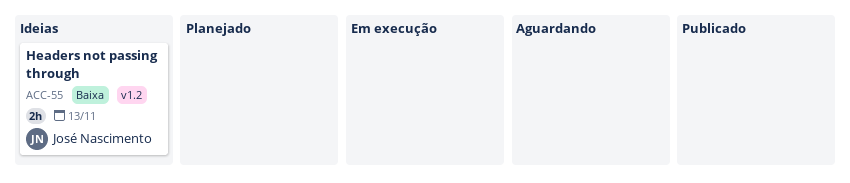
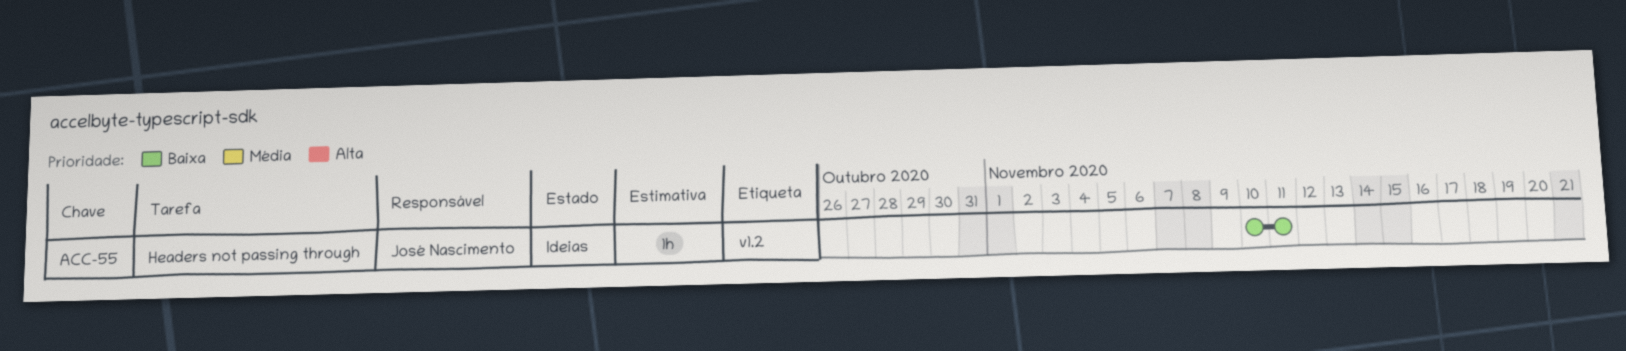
ACC-55, estimate: 2h -> 1h
ACC-55, due: Nov 13 -> Nov 11

